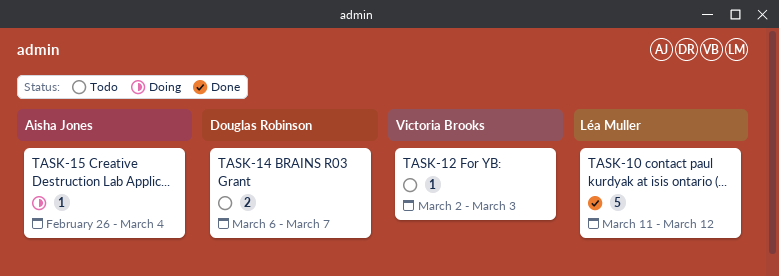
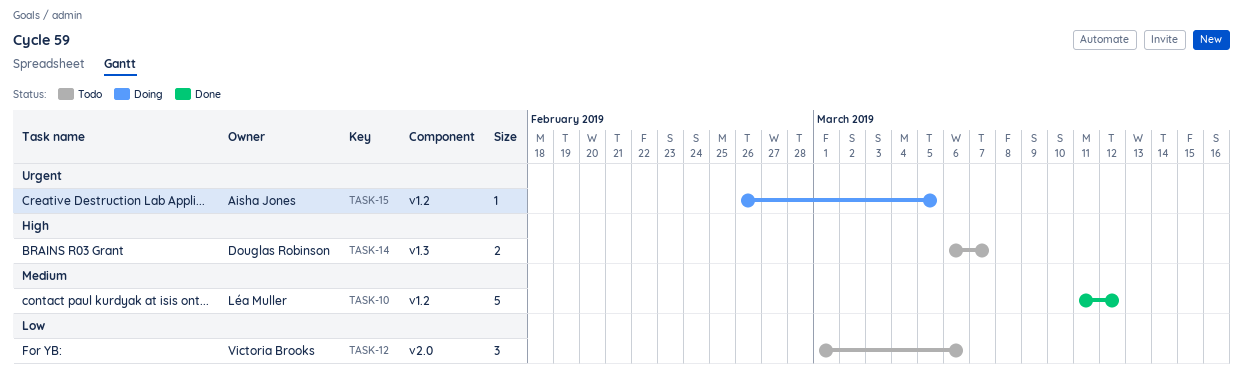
TASK-12, estimate: 1 -> 3
TASK-12, start: Mar 2 -> Mar 1
TASK-12, due: Mar 3 -> Mar 6
TASK-15, due: Mar 4 -> Mar 5

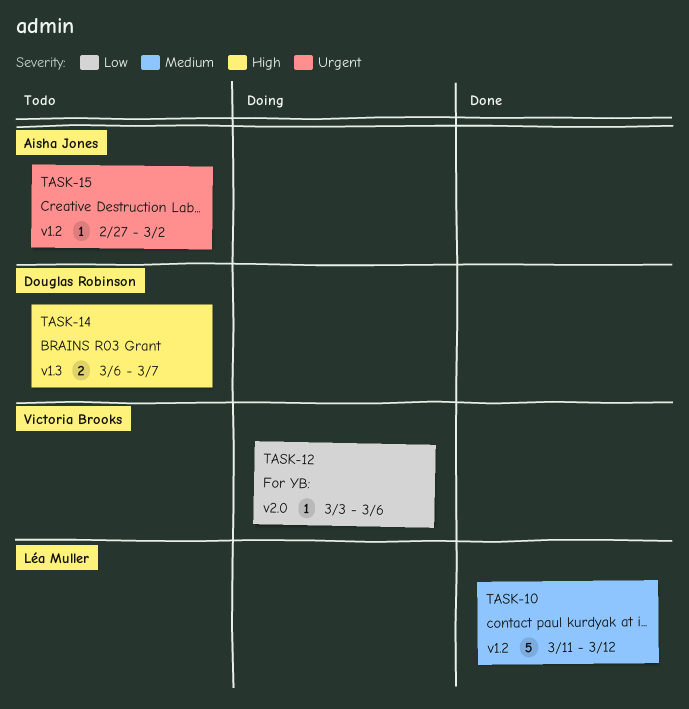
TASK-12, status: Todo -> Doing
TASK-12, estimate: 3 -> 1
TASK-12, start: Mar 1 -> Mar 3
TASK-15, status: Doing -> Todo
TASK-15, start: Feb 26 -> Feb 27
TASK-15, due: Mar 5 -> Mar 2

